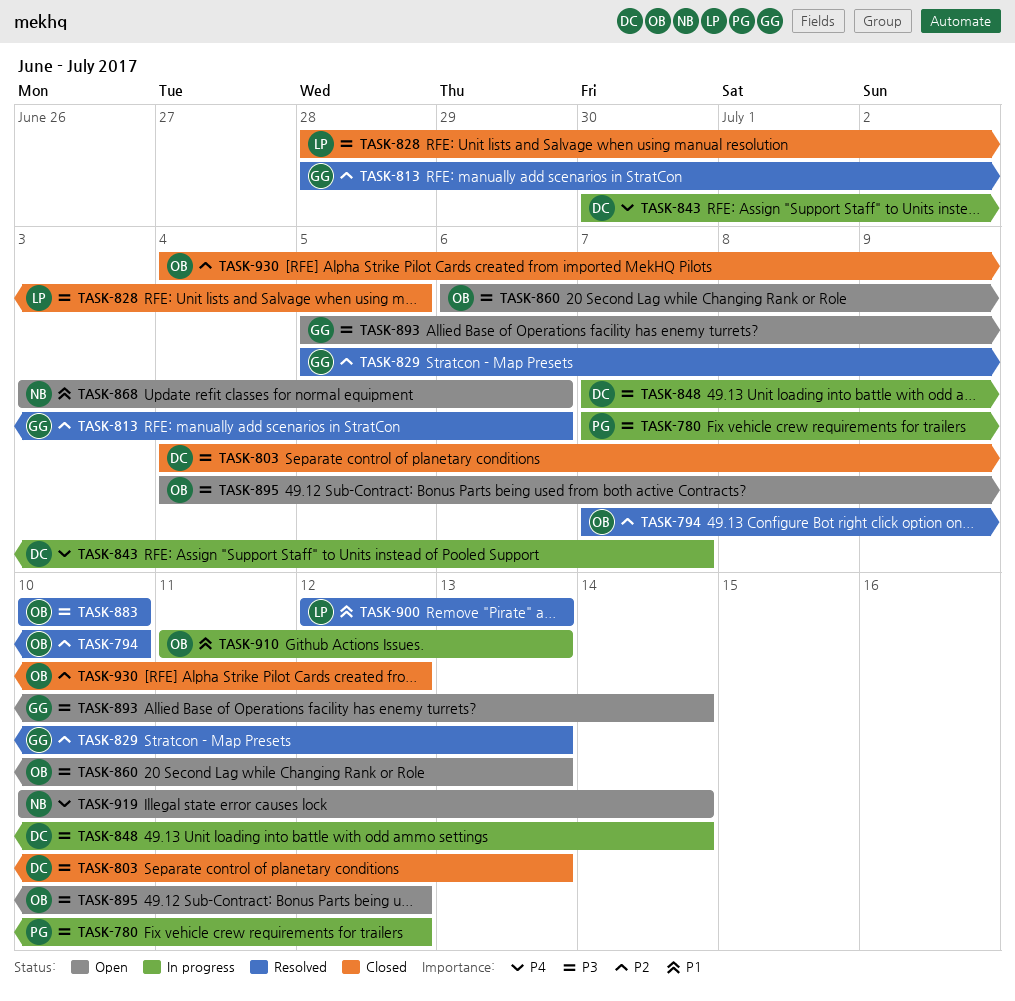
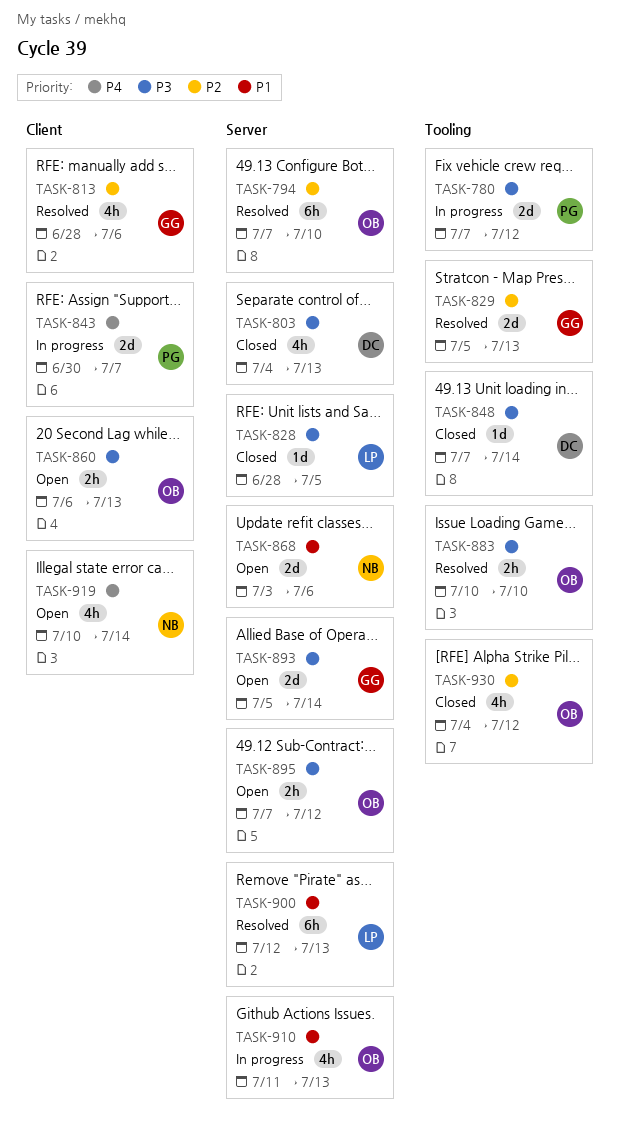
TASK-843, owner: DC -> PG
TASK-848, status: In progress -> Closed
TASK-895, start: Jul 4 -> Jul 7

